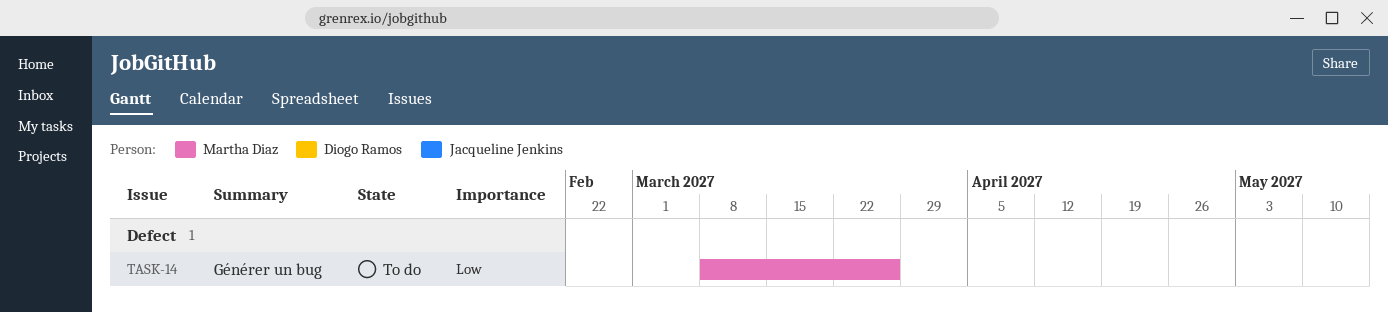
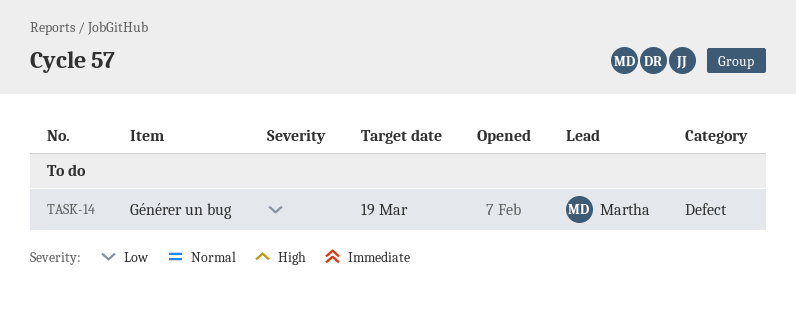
TASK-14, due: Mar 26 -> Mar 19

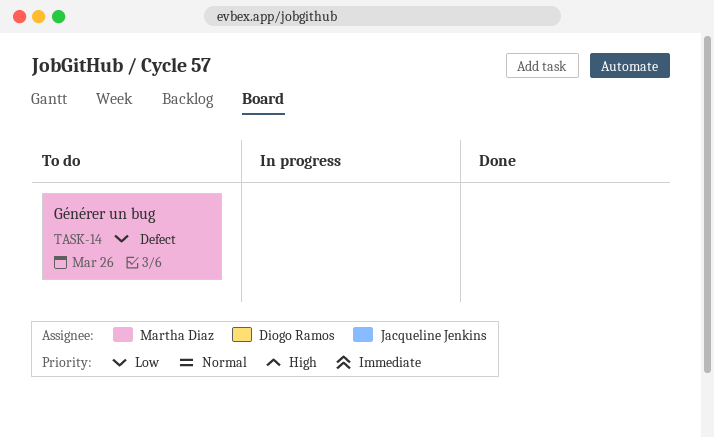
TASK-14, due: Mar 19 -> Mar 26

